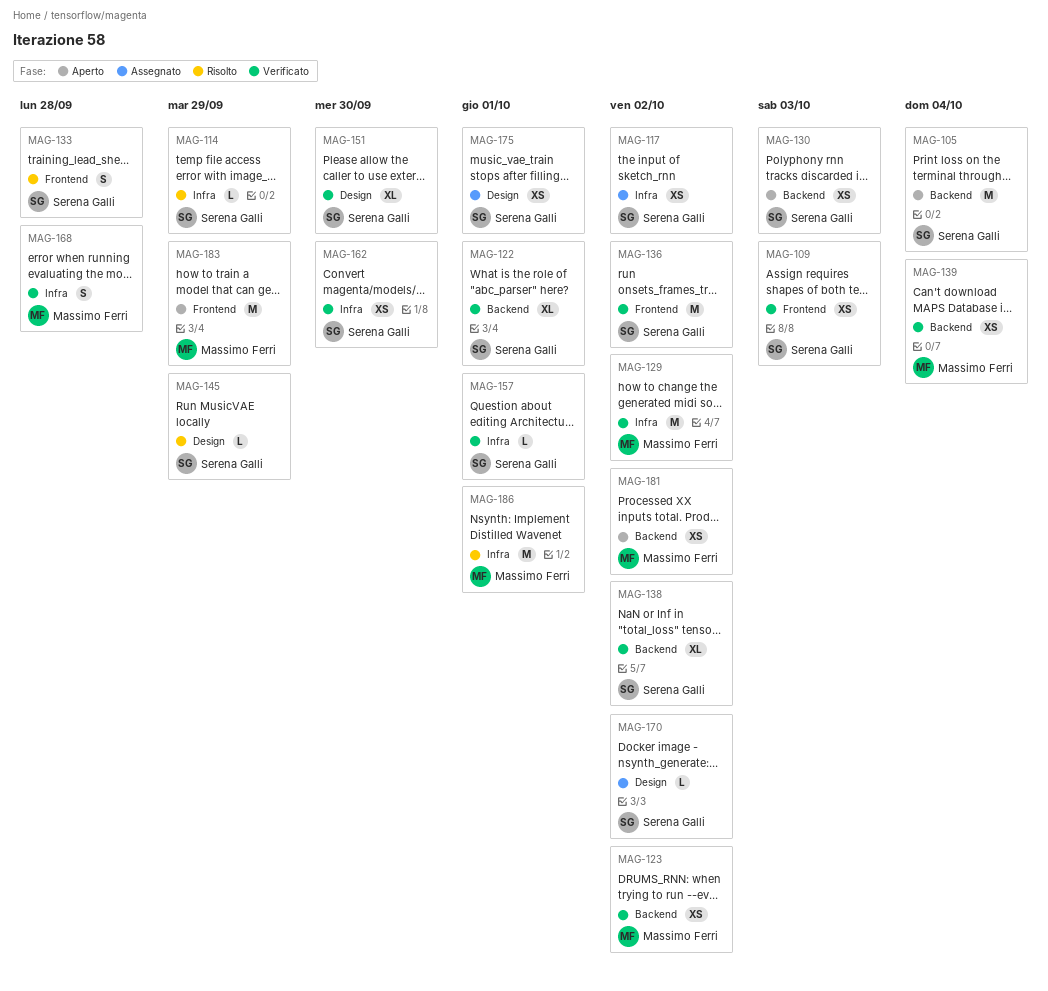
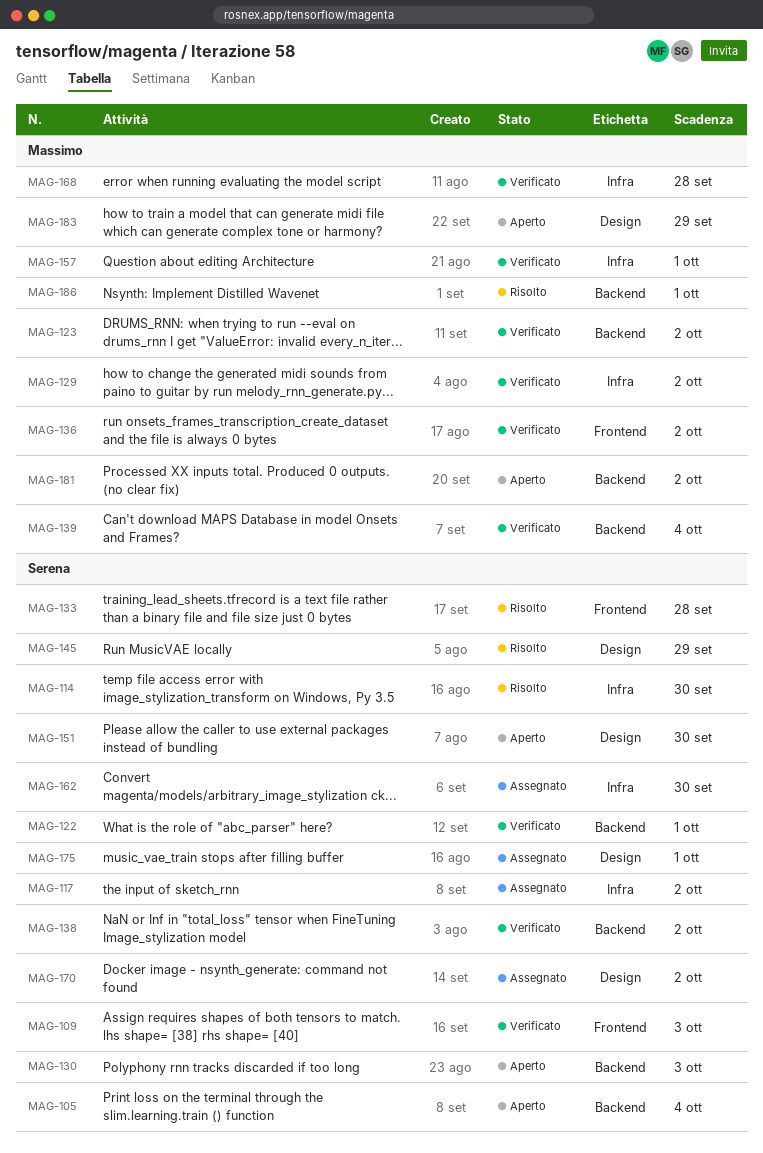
MAG-114, due: Sep 29 -> Sep 30
MAG-136, owner: Serena Galli -> Massimo Ferri
MAG-151, status: Verificato -> Aperto
MAG-157, owner: Serena Galli -> Massimo Ferri
MAG-162, status: Verificato -> Assegnato
MAG-183, label: Frontend -> Design
MAG-186, label: Infra -> Backend

